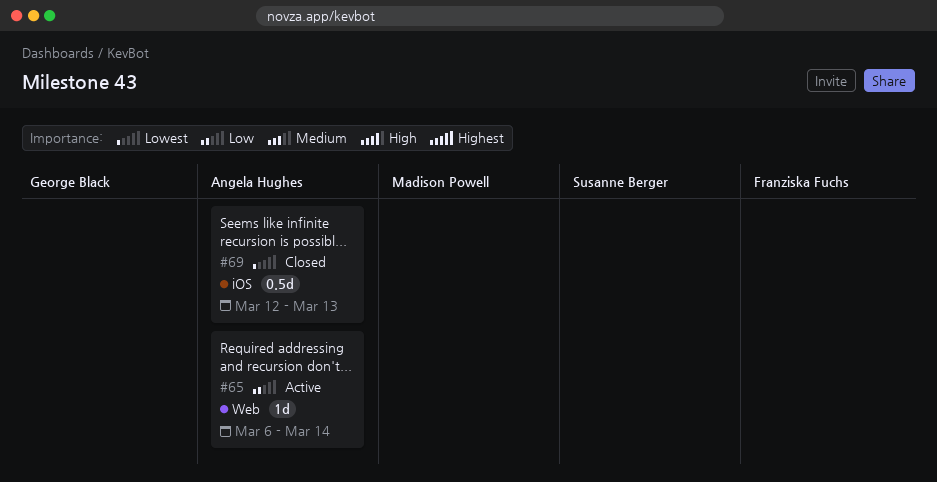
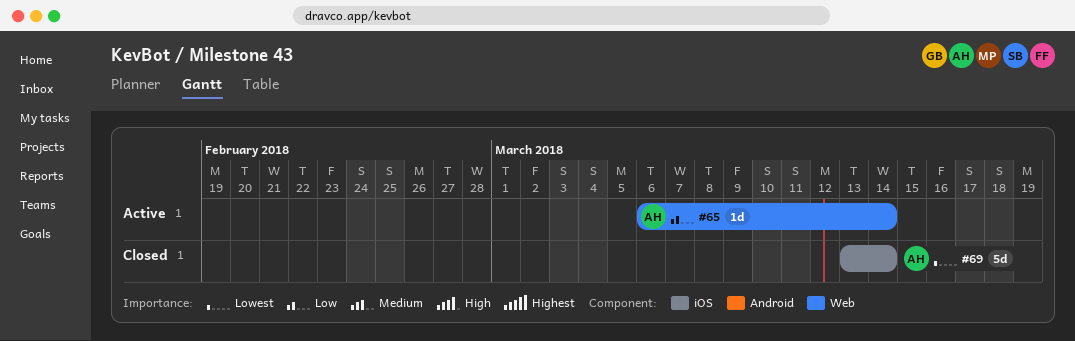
#69, estimate: 0.5d -> 5d
#69, start: Mar 12 -> Mar 13
#69, due: Mar 13 -> Mar 14

